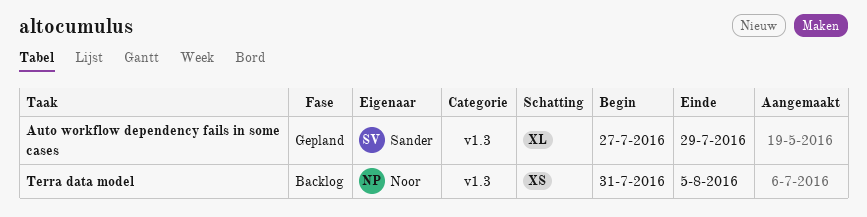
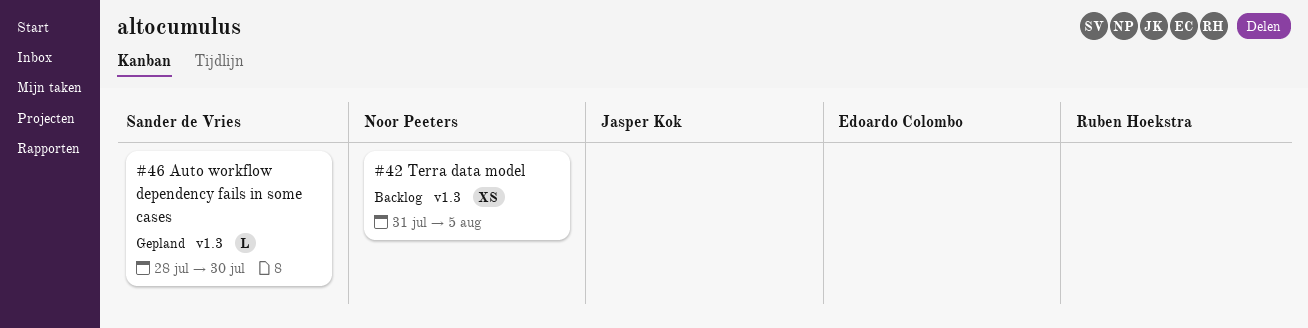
Auto workflow dependency fails in some cases, estimate: XL -> L
Auto workflow dependency fails in some cases, start: Jul 27 -> Jul 28
Auto workflow dependency fails in some cases, due: Jul 29 -> Jul 30

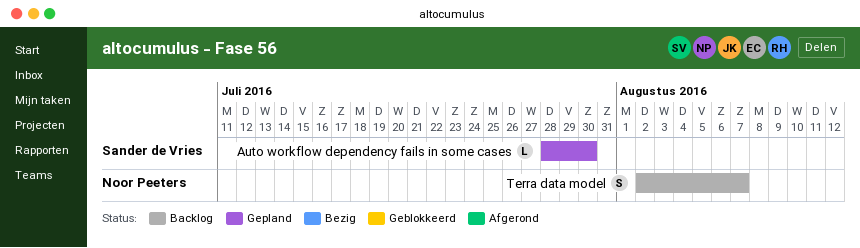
Terra data model, estimate: XS -> S
Terra data model, start: Jul 31 -> Aug 2
Terra data model, due: Aug 5 -> Aug 7

